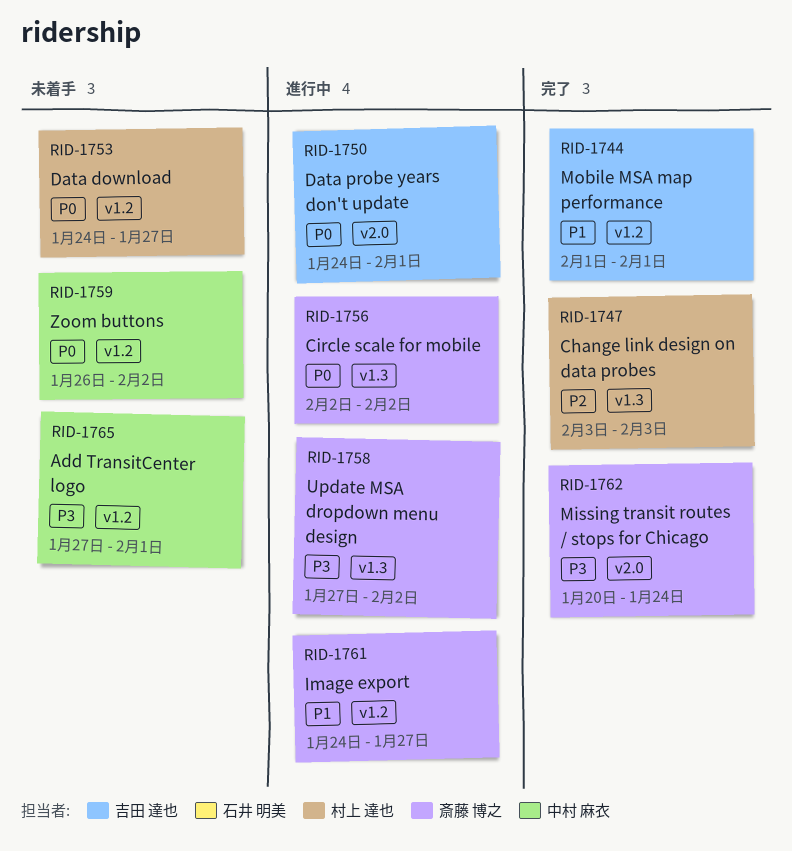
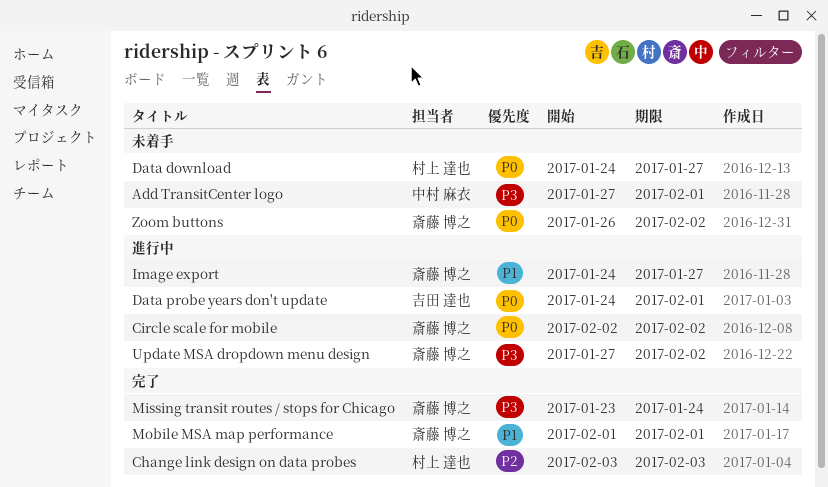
Missing transit routes / stops for Chicago, start: Jan 20 -> Jan 23
Mobile MSA map performance, owner: 吉田 達也 -> 斎藤 博之
Zoom buttons, owner: 中村 麻衣 -> 斎藤 博之

